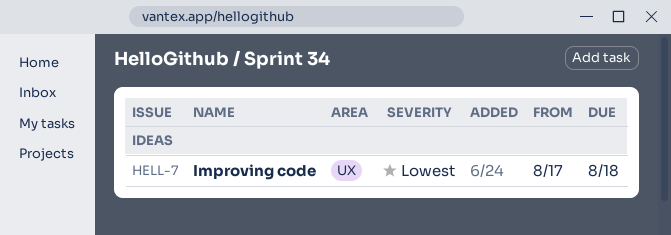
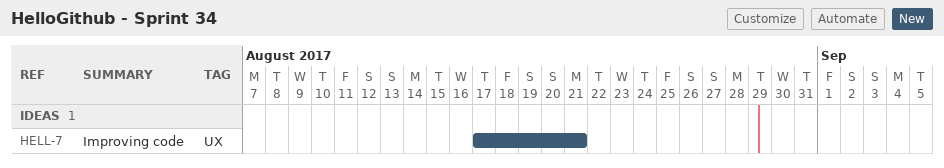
HELL-7, due: Aug 18 -> Aug 21

